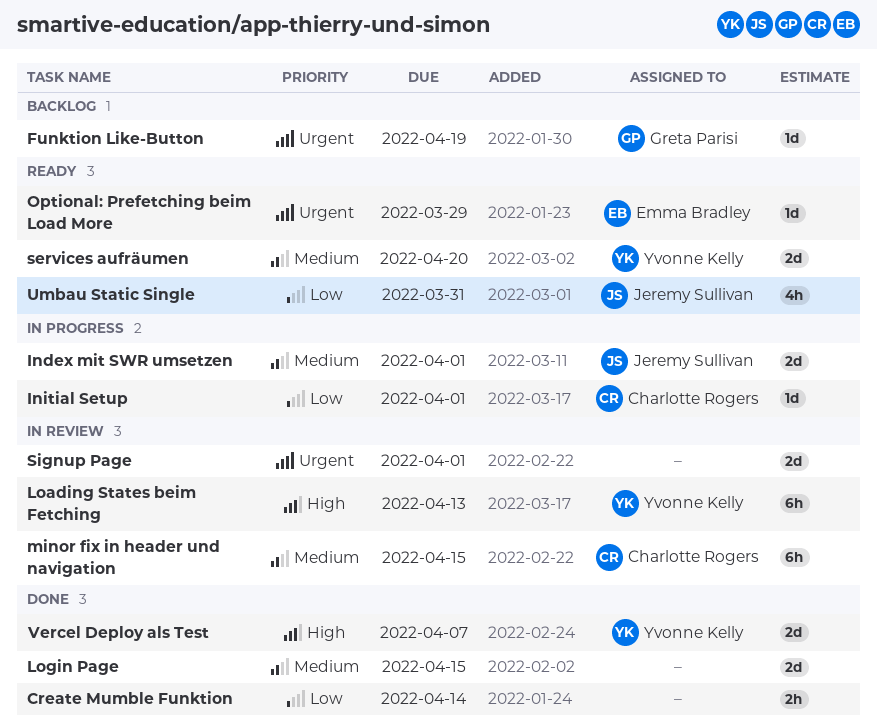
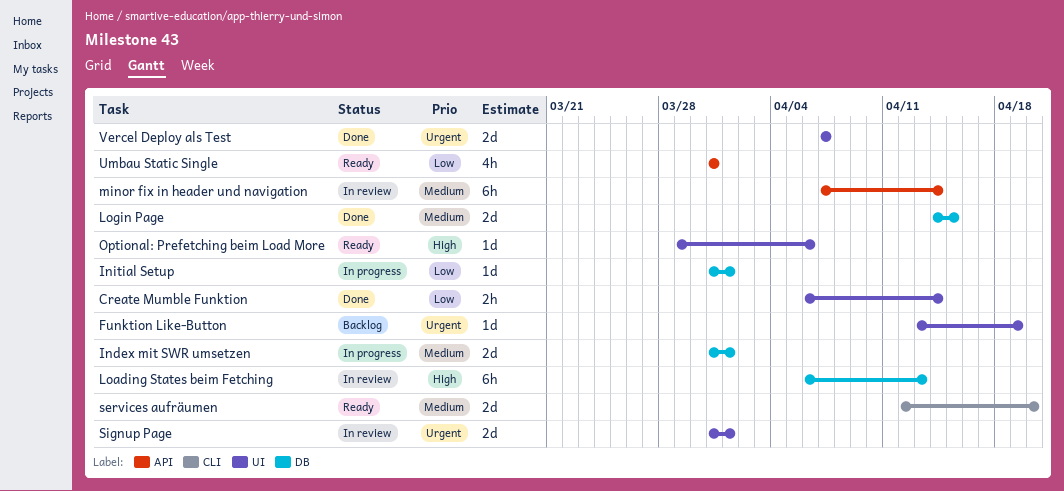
minor fix in header und navigation, due: Apr 15 -> Apr 14
Optional: Prefetching beim Load More, priority: Urgent -> High
Optional: Prefetching beim Load More, due: Mar 29 -> Apr 6
Vercel Deploy als Test, priority: High -> Urgent

